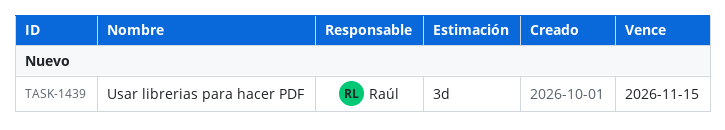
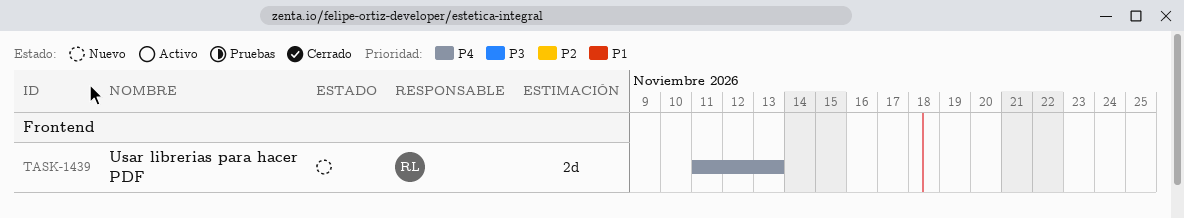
TASK-1439, estimate: 3d -> 2d
TASK-1439, due: Nov 15 -> Nov 13

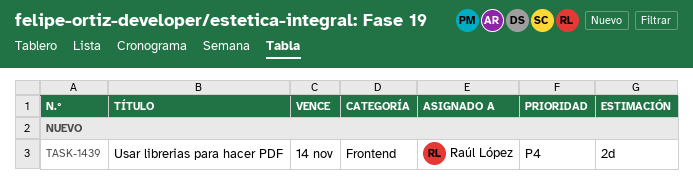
TASK-1439, due: Nov 13 -> Nov 14

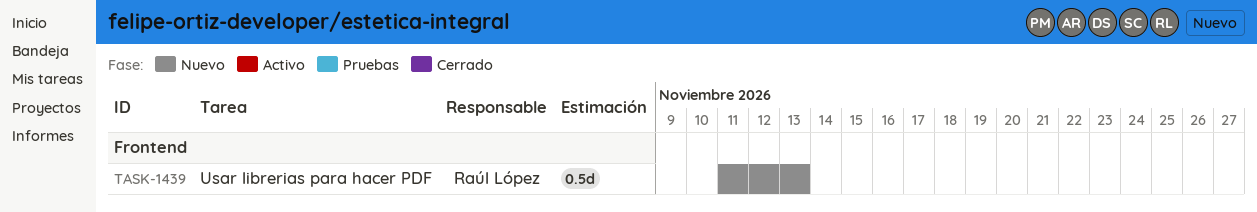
TASK-1439, estimate: 2d -> 0.5d
TASK-1439, due: Nov 14 -> Nov 13

